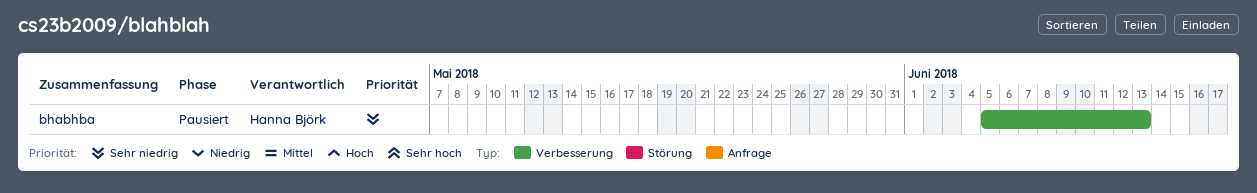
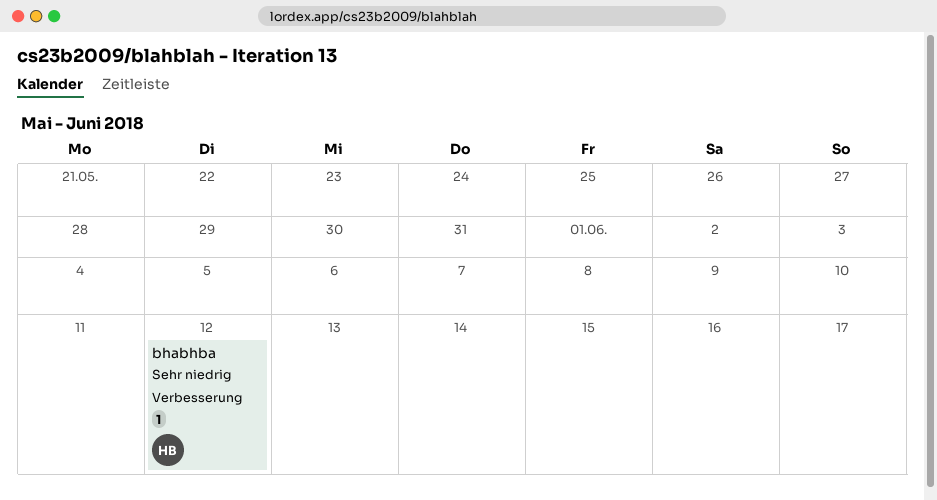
bhabhba, due: Jun 13 -> Jun 12

